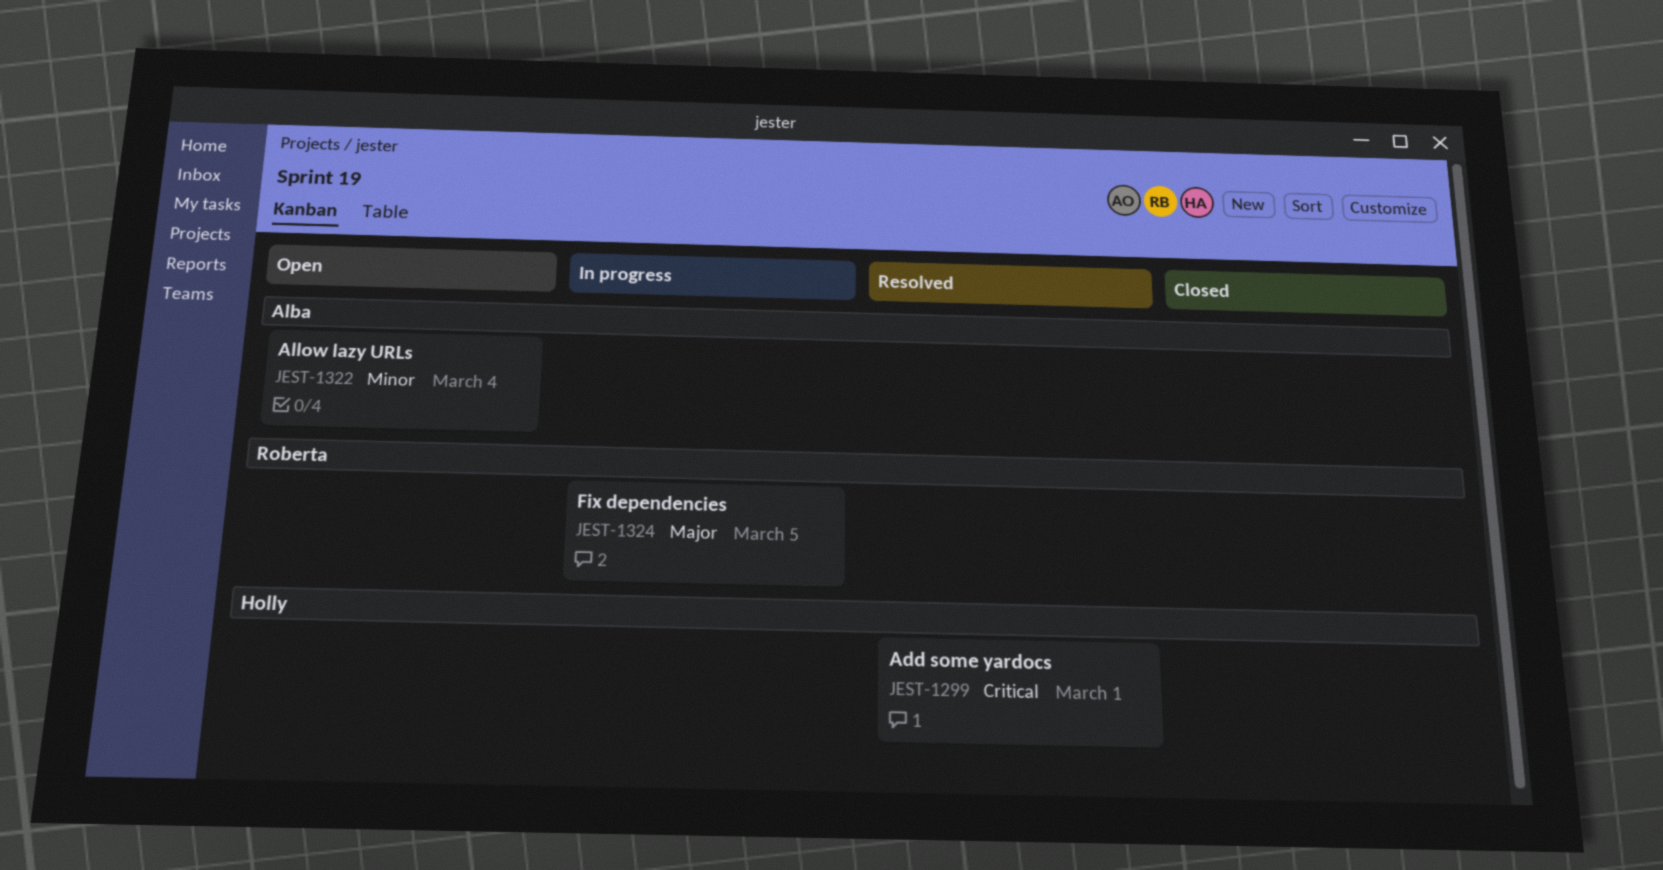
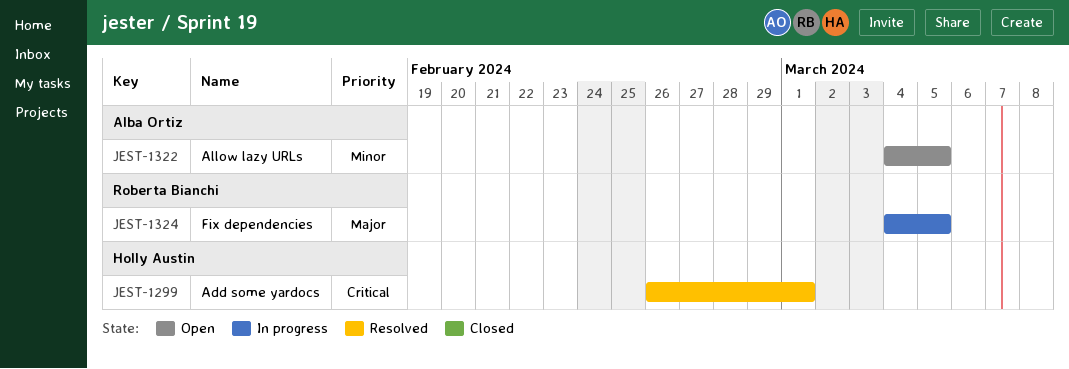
JEST-1322, due: Mar 4 -> Mar 5

